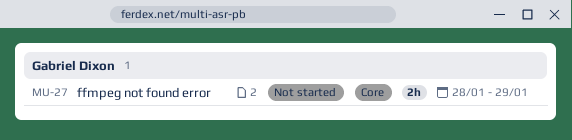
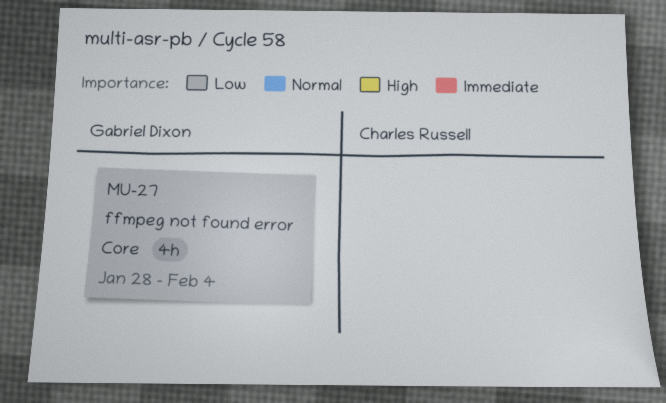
MU-27, estimate: 2h -> 4h
MU-27, due: Jan 29 -> Feb 4

